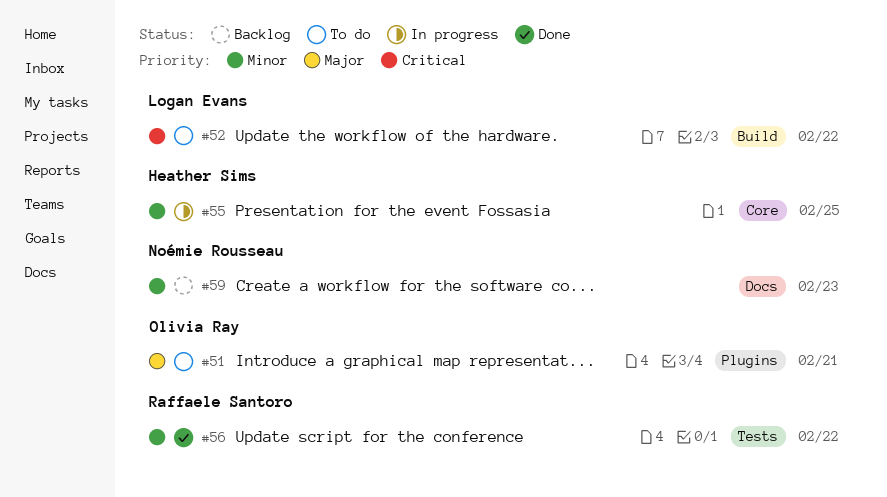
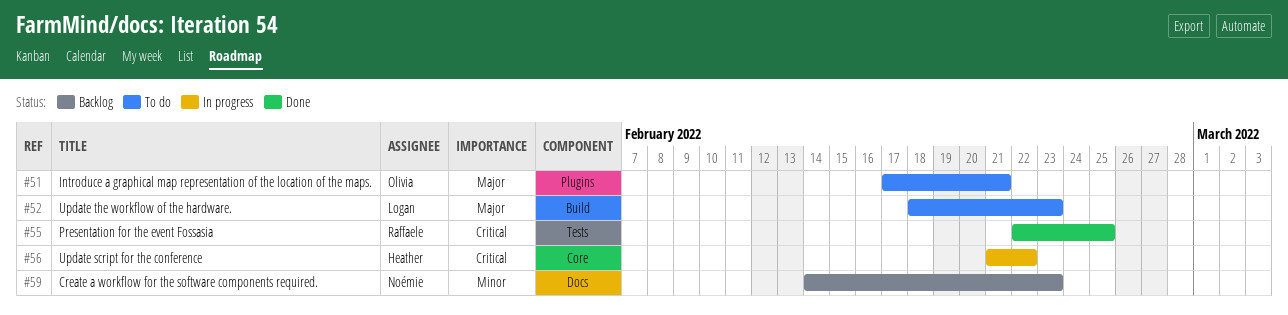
#52, priority: Critical -> Major
#52, due: Feb 22 -> Feb 23
#55, status: In progress -> Done
#55, owner: Heather Sims -> Raffaele Santoro
#55, priority: Minor -> Critical
#55, label: Core -> Tests
#56, status: Done -> In progress
#56, owner: Raffaele Santoro -> Heather Sims
#56, priority: Minor -> Critical
#56, label: Tests -> Core

